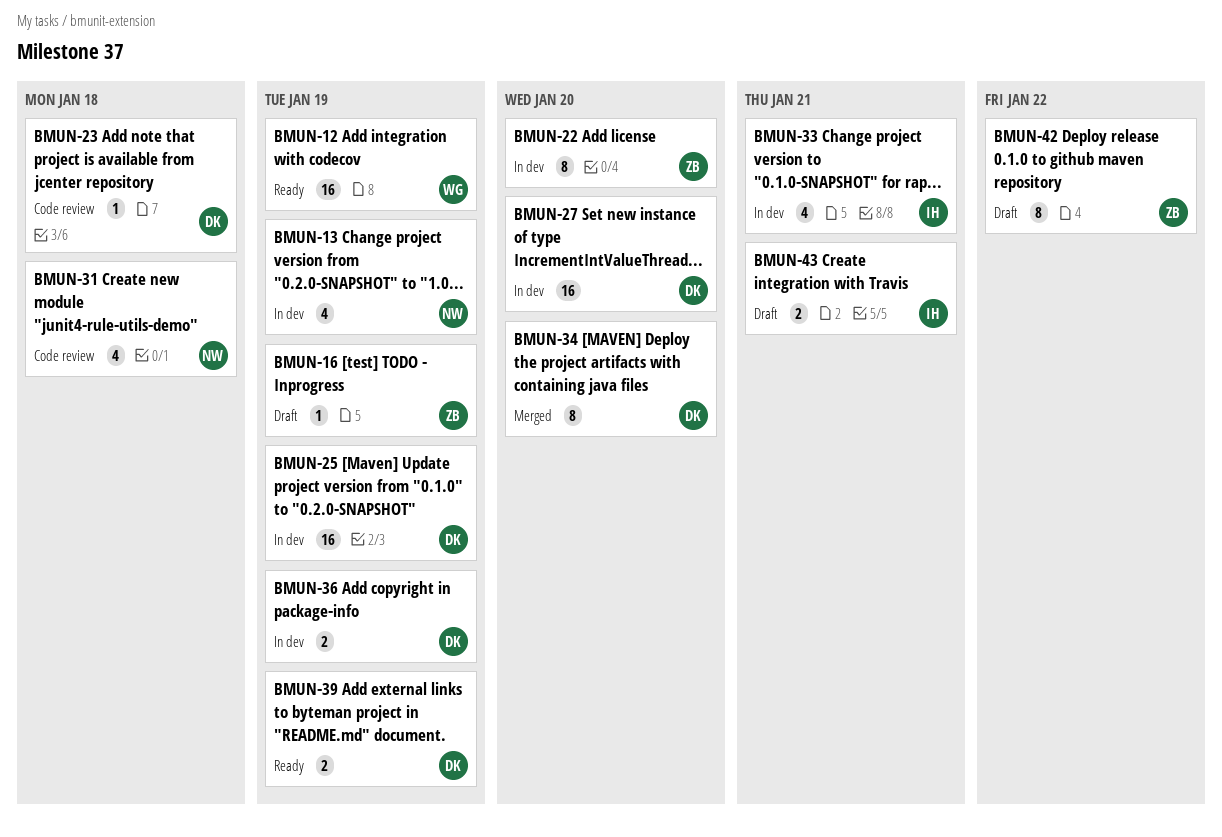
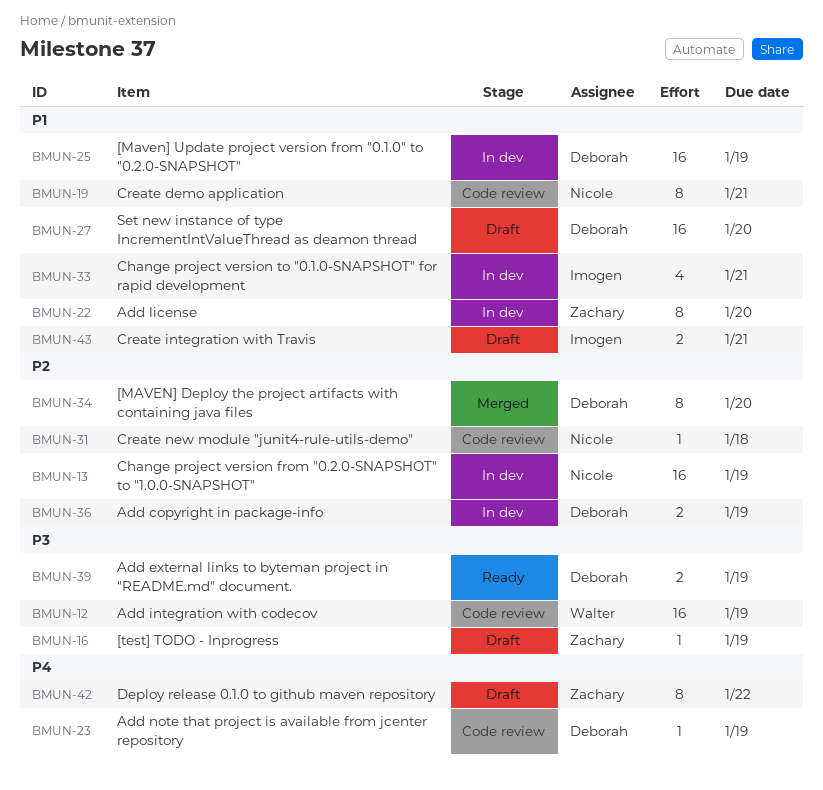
BMUN-12, status: Ready -> Code review
BMUN-13, estimate: 4 -> 16
BMUN-19: none -> present
BMUN-23, due: Jan 18 -> Jan 19
BMUN-27, status: In dev -> Draft
BMUN-31, estimate: 4 -> 1

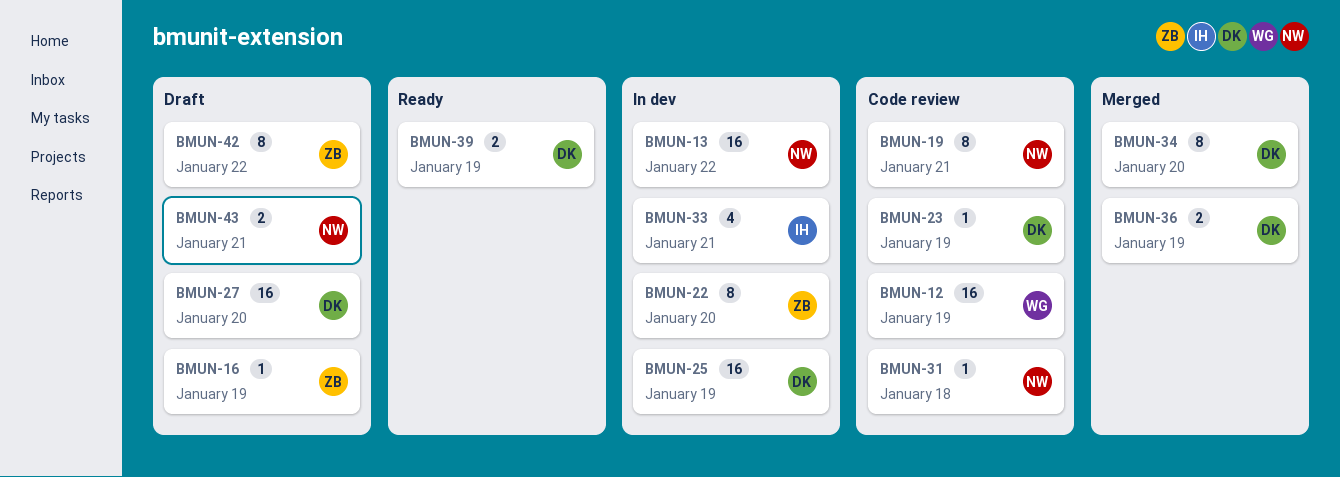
BMUN-13, due: Jan 19 -> Jan 22
BMUN-36, status: In dev -> Merged
BMUN-43, owner: Imogen -> Nicole

